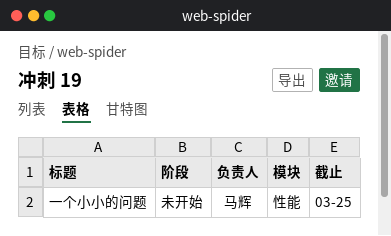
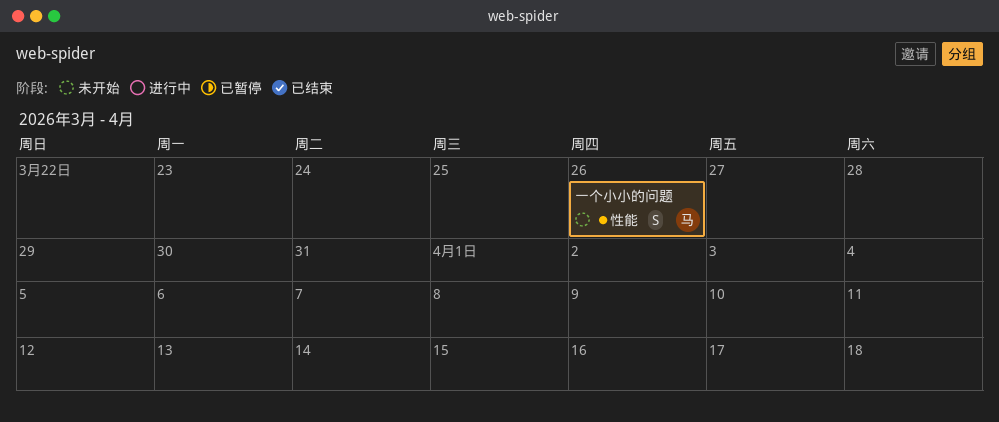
一个小小的问题, due: Mar 25 -> Mar 26

